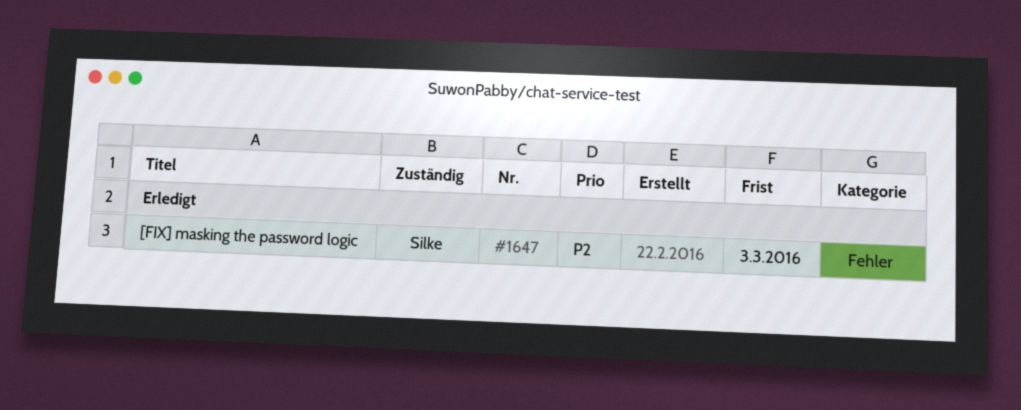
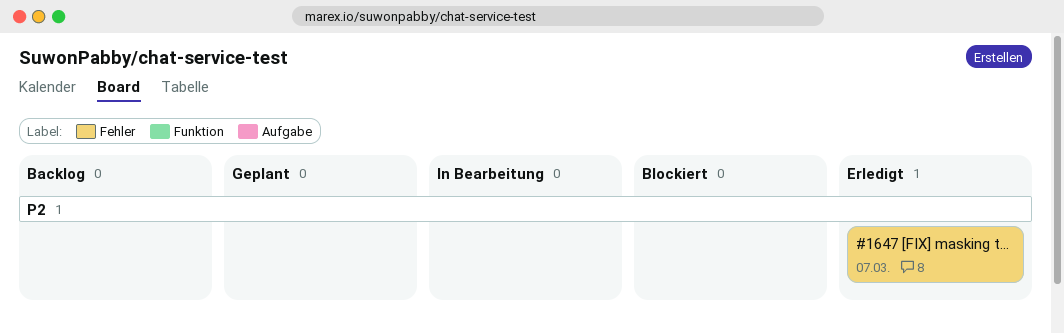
#1647, due: Mar 3 -> Mar 7

